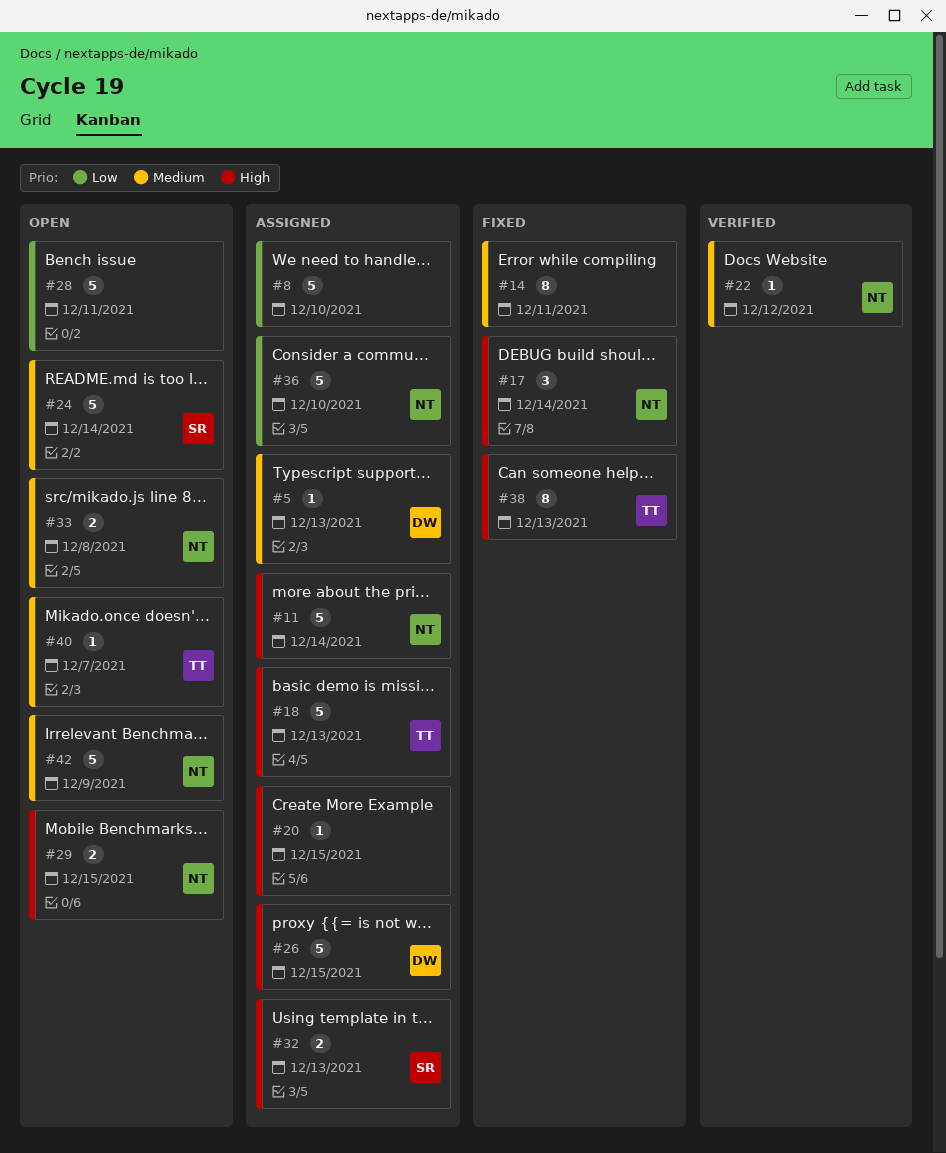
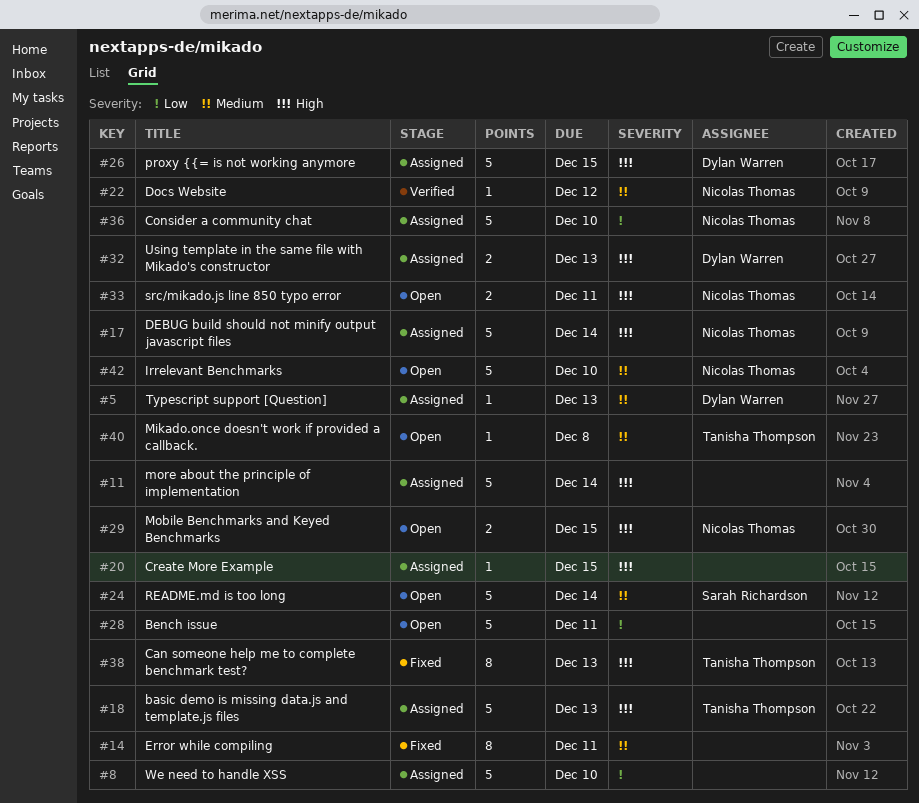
#11, owner: Nicolas Thomas -> none
#17, status: Fixed -> Assigned
#17, estimate: 3 -> 5
#32, owner: Sarah Richardson -> Dylan Warren
#33, priority: Medium -> High
#33, due: Dec 8 -> Dec 11
#40, due: Dec 7 -> Dec 8
#42, due: Dec 9 -> Dec 10

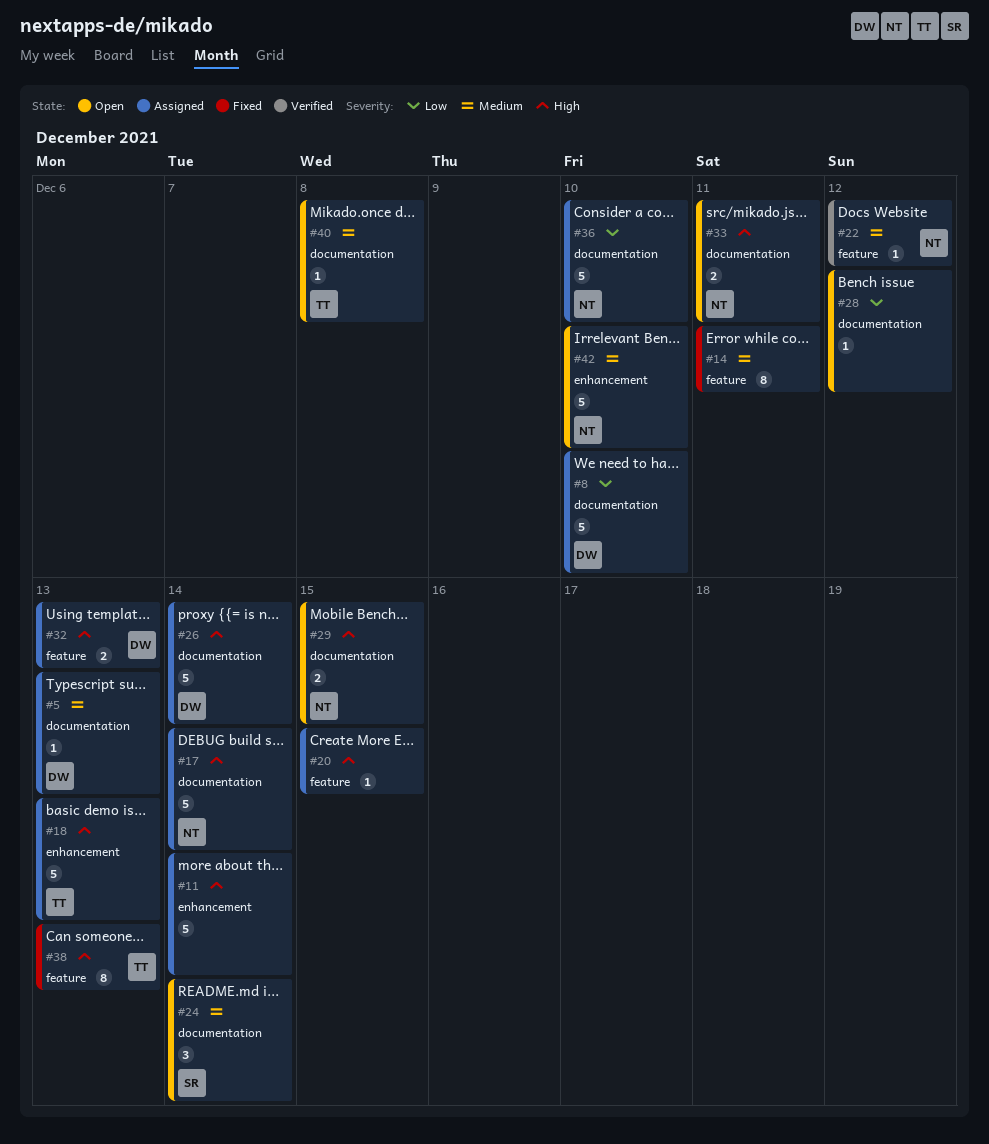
#8, owner: none -> Dylan Warren
#24, estimate: 5 -> 3
#26, due: Dec 15 -> Dec 14
#28, estimate: 5 -> 1
#28, due: Dec 11 -> Dec 12

